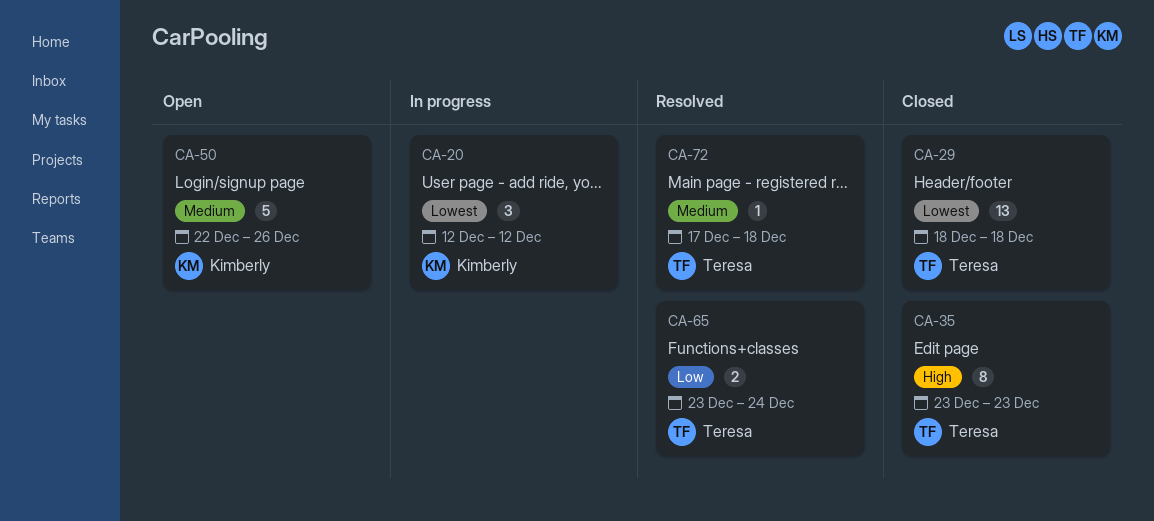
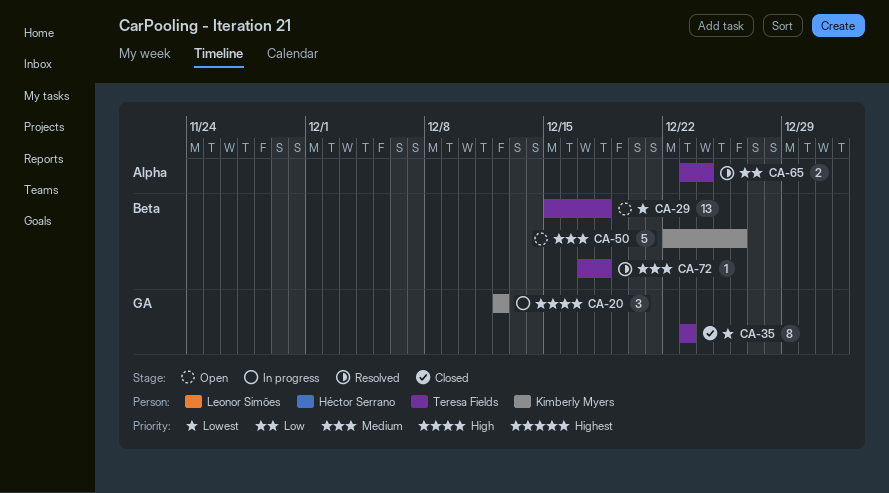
CA-20, priority: Lowest -> High
CA-29, status: Closed -> Open
CA-29, start: Dec 18 -> Dec 15
CA-35, priority: High -> Lowest

